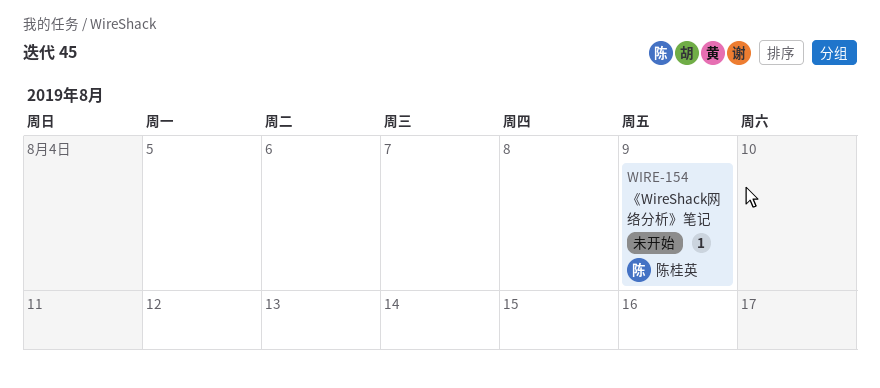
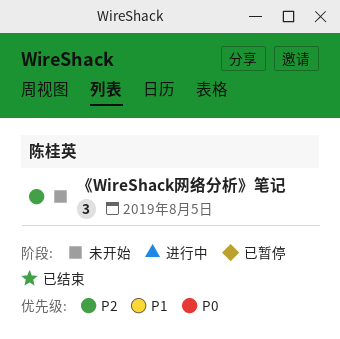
《WireShack网络分析》笔记, estimate: 1 -> 3
《WireShack网络分析》笔记, due: Aug 9 -> Aug 5

